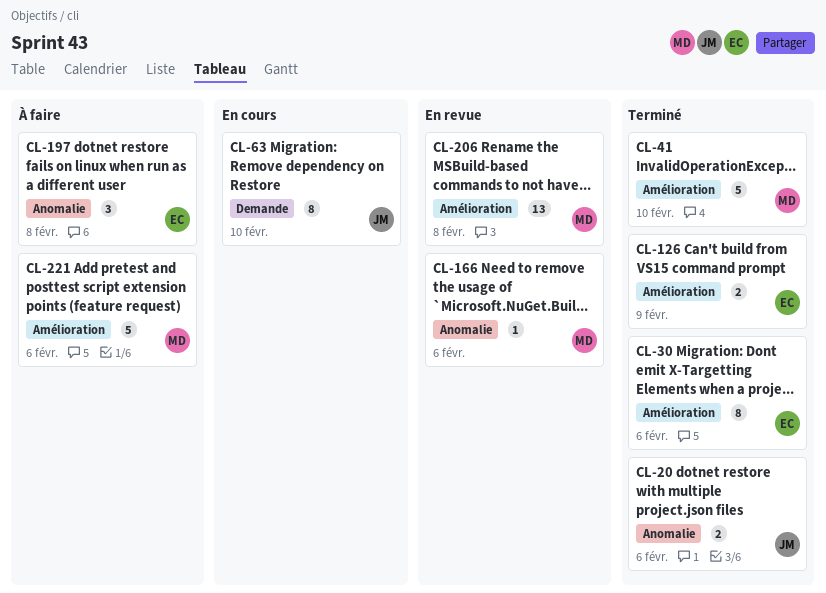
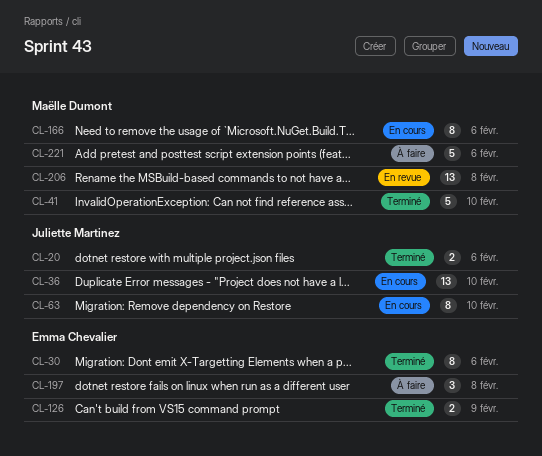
CL-36: none -> present
CL-166, status: En revue -> En cours
CL-166, estimate: 1 -> 8

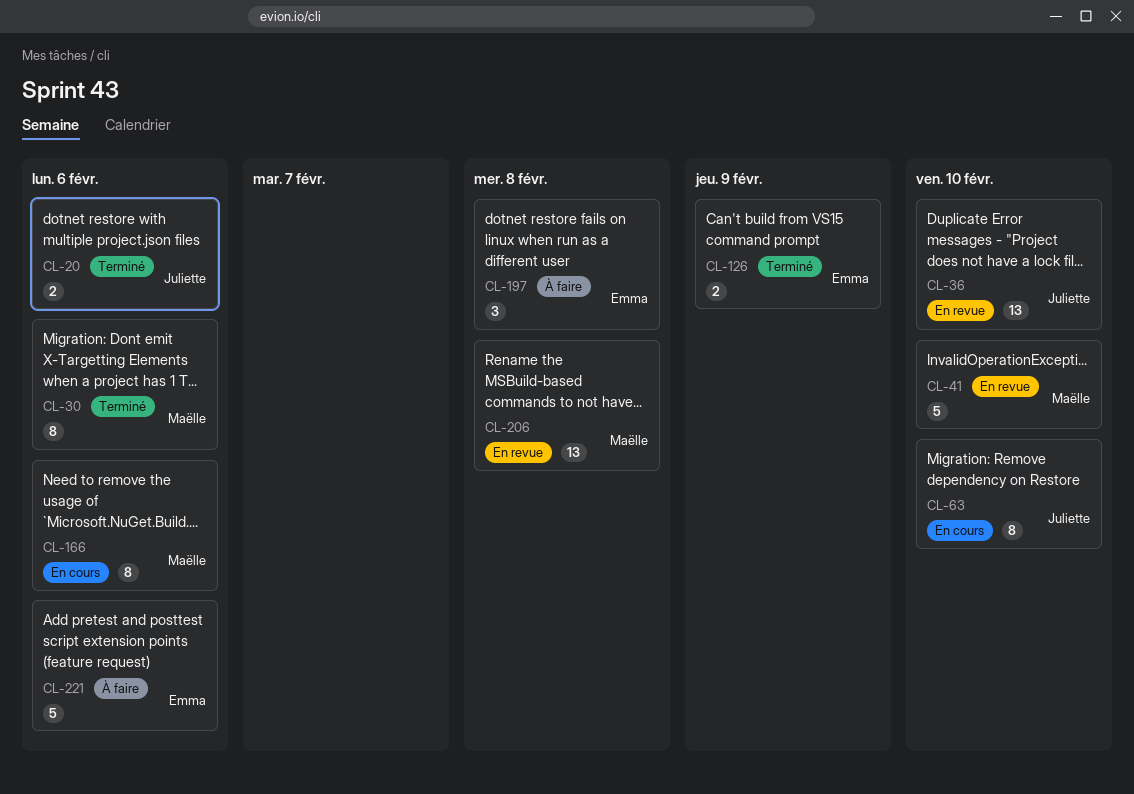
CL-30, owner: Emma Chevalier -> Maëlle Dumont
CL-36, status: En cours -> En revue
CL-41, status: Terminé -> En revue
CL-221, owner: Maëlle Dumont -> Emma Chevalier

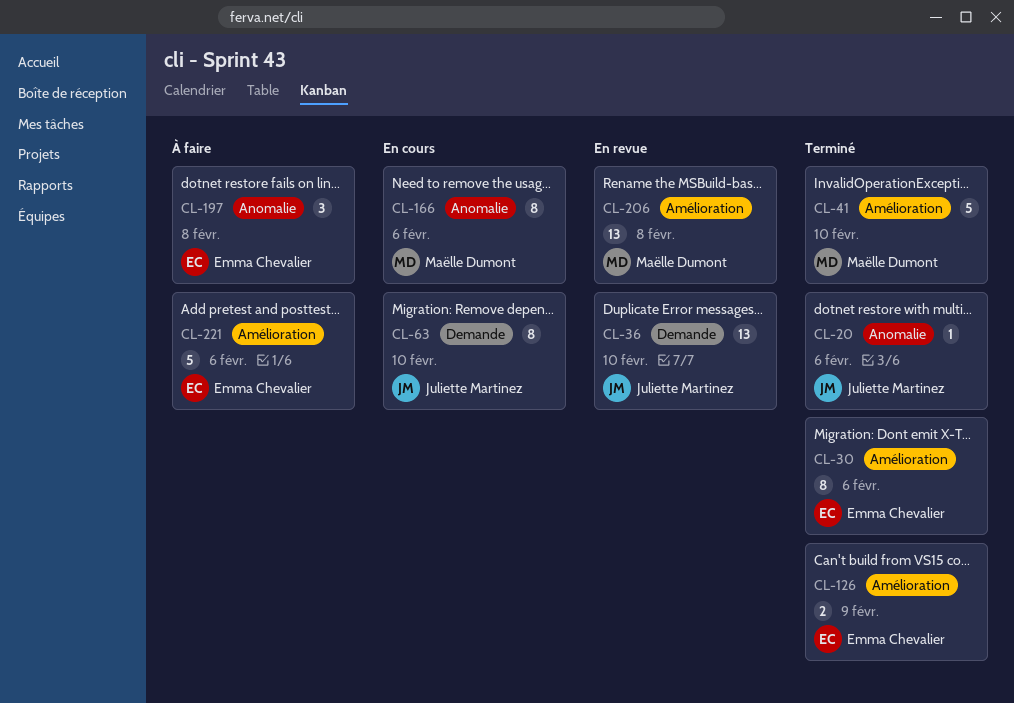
CL-20, estimate: 2 -> 1
CL-30, owner: Maëlle Dumont -> Emma Chevalier
CL-41, status: En revue -> Terminé

